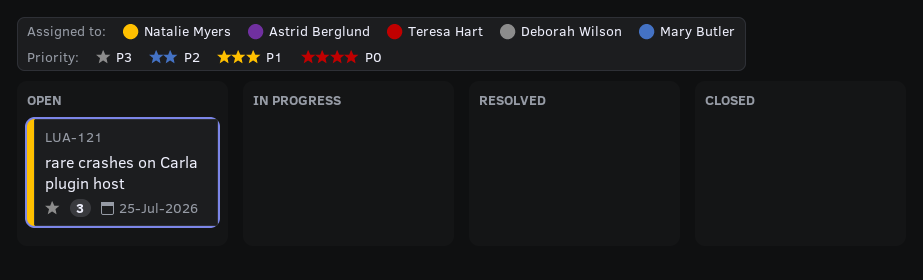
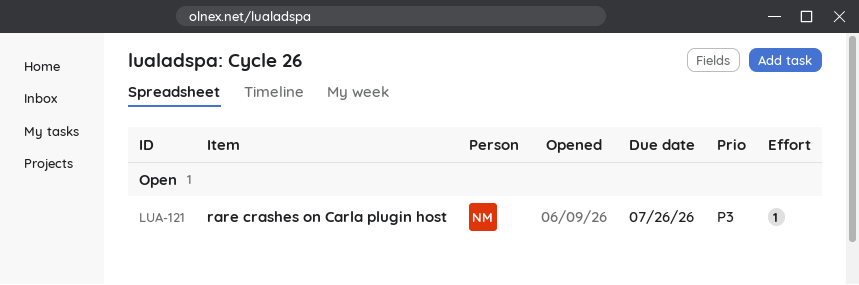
LUA-121, estimate: 3 -> 1
LUA-121, due: Jul 25 -> Jul 26

